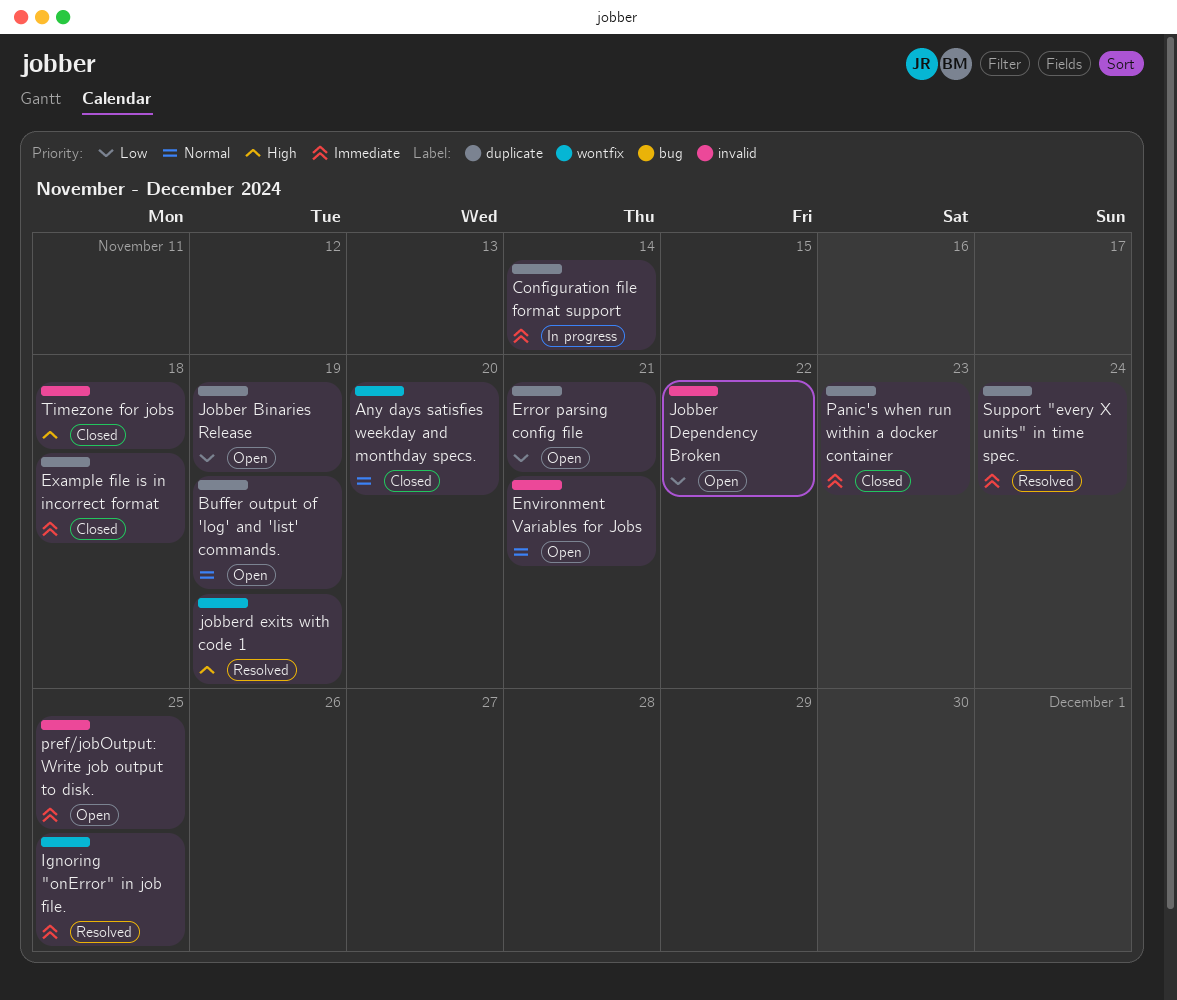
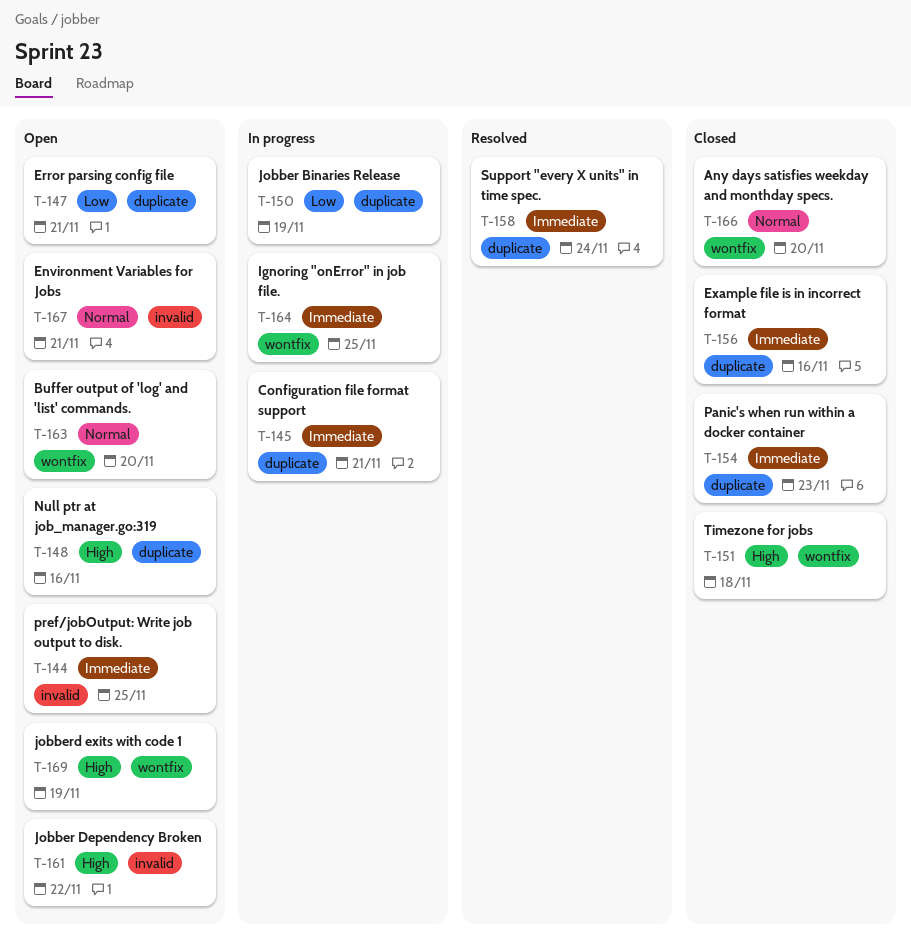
Buffer output of 'log' and 'list' commands., label: duplicate -> wontfix
Buffer output of 'log' and 'list' commands., due: Nov 19 -> Nov 20
Configuration file format support, due: Nov 14 -> Nov 21
Example file is in incorrect format, due: Nov 18 -> Nov 16
Ignoring "onError" in job file., status: Resolved -> In progress
Jobber Binaries Release, status: Open -> In progress
Jobber Dependency Broken, priority: Low -> High
jobberd exits with code 1, status: Resolved -> Open
Null ptr at job_manager.go:319: none -> present
Timezone for jobs, label: invalid -> wontfix

